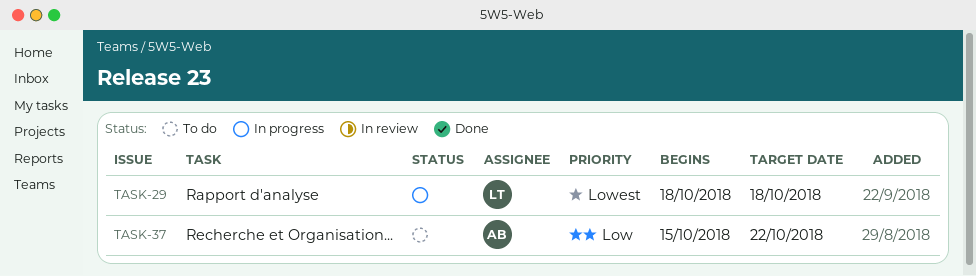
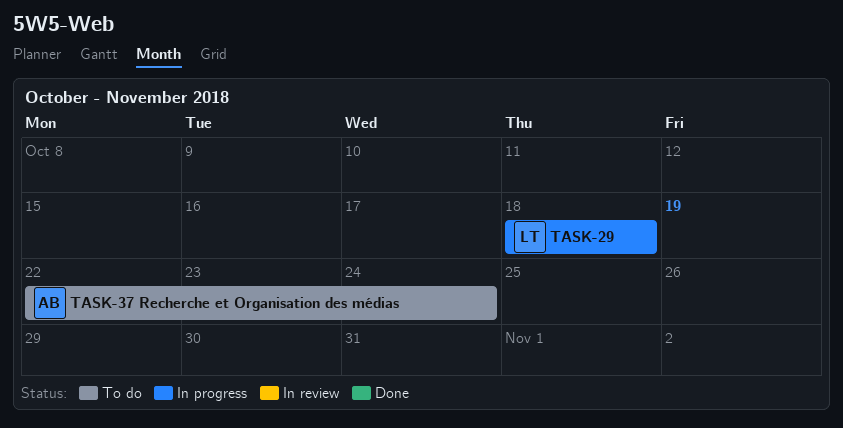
TASK-37, start: Oct 15 -> Oct 22
TASK-37, due: Oct 22 -> Oct 24

